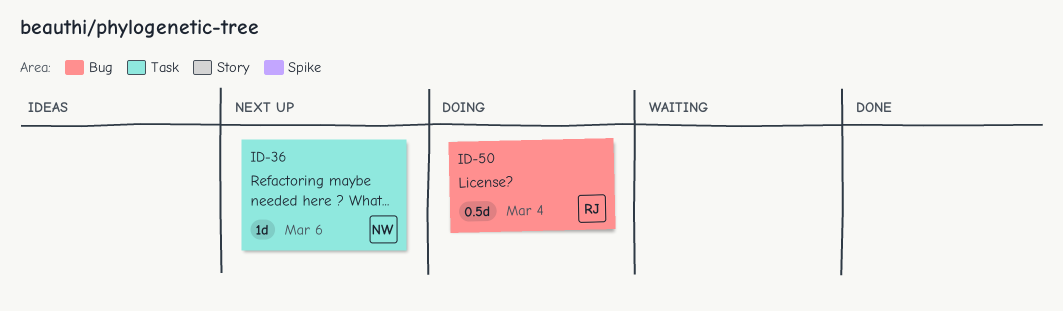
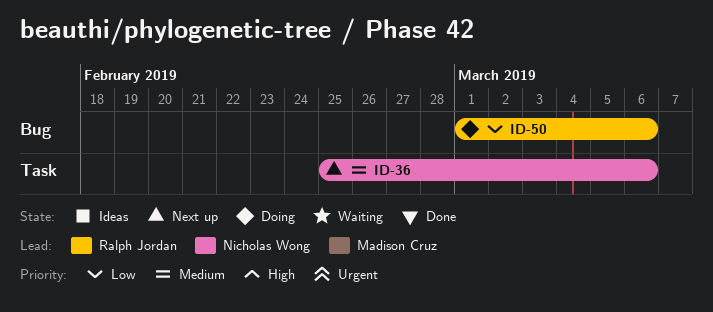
ID-50, due: Mar 4 -> Mar 6

